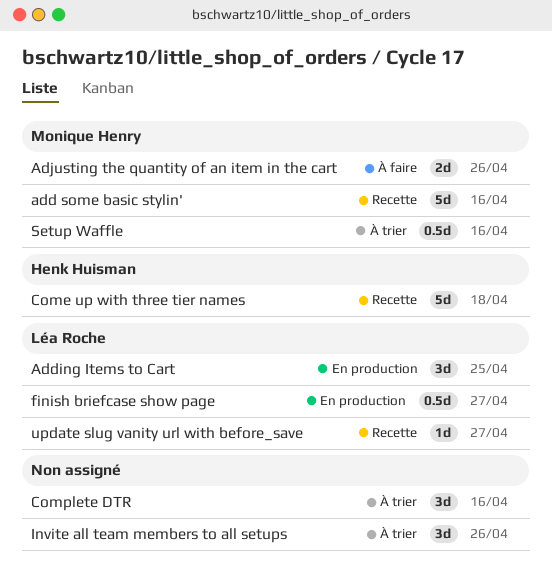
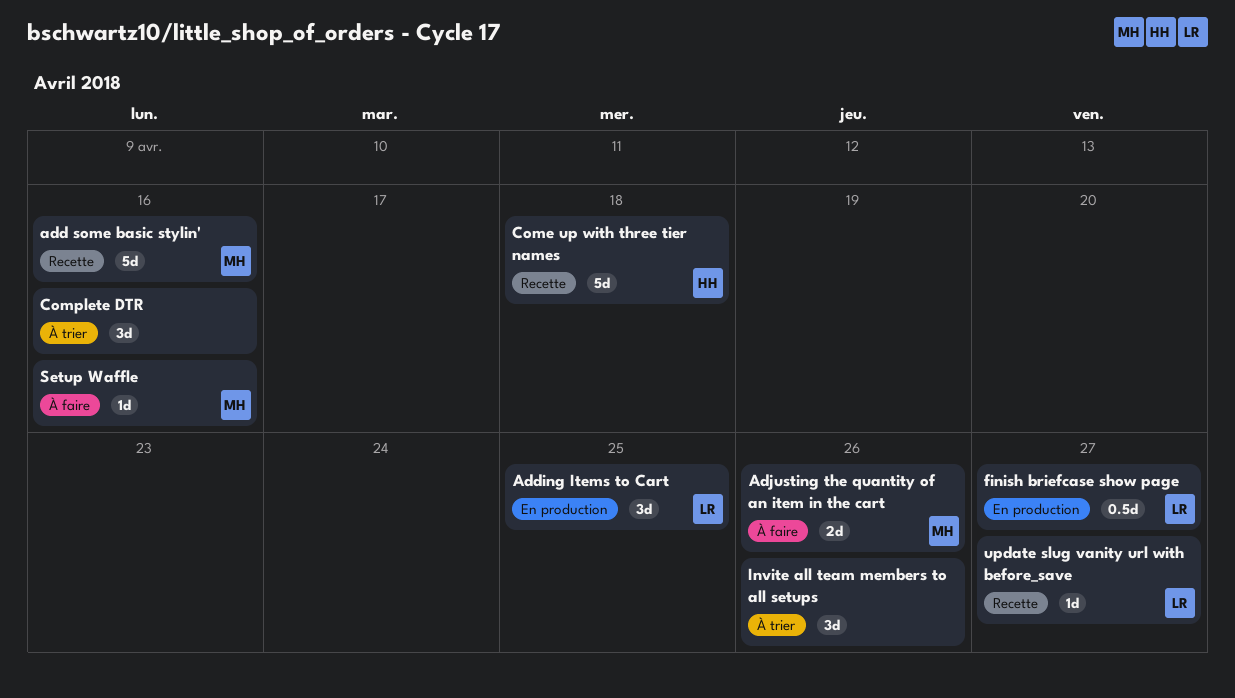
Setup Waffle, status: À trier -> À faire
Setup Waffle, estimate: 0.5d -> 1d

